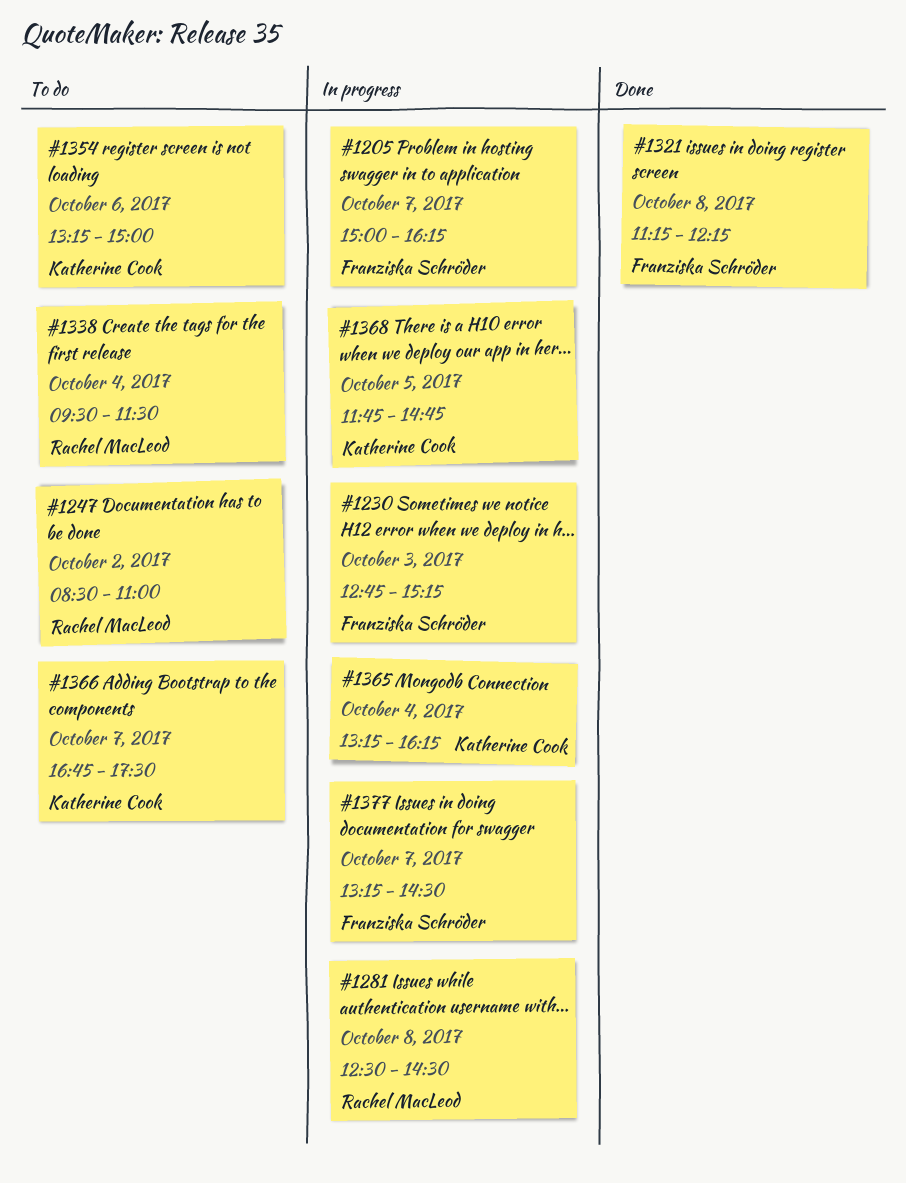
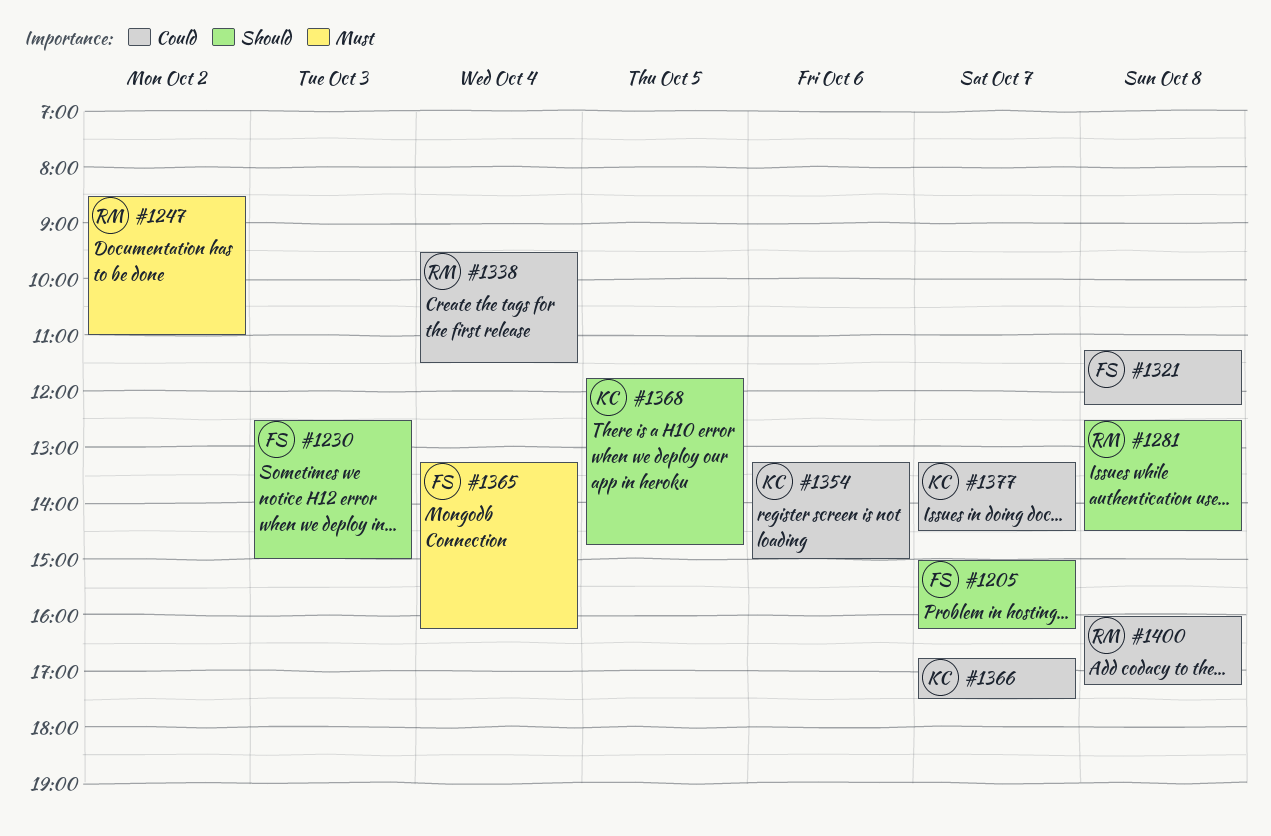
#1230, begins: 12:45 -> 12:30
#1230, ends: 15:15 -> 15:00
#1365, owner: Katherine Cook -> Franziska Schröder
#1377, owner: Franziska Schröder -> Katherine Cook
#1400: none -> present

